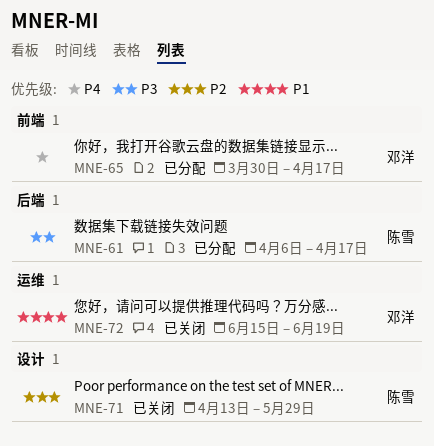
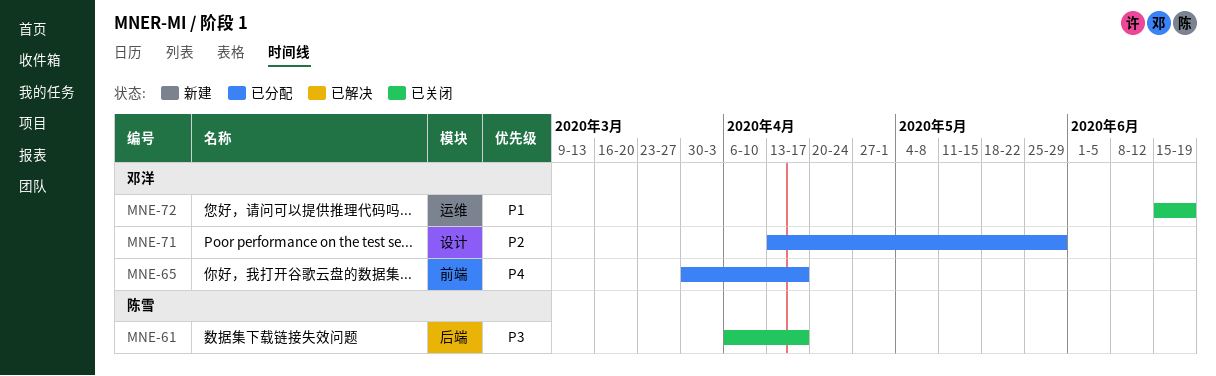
MNE-61, status: 已分配 -> 已关闭
MNE-71, status: 已关闭 -> 已分配
MNE-71, owner: 陈雪 -> 邓洋

